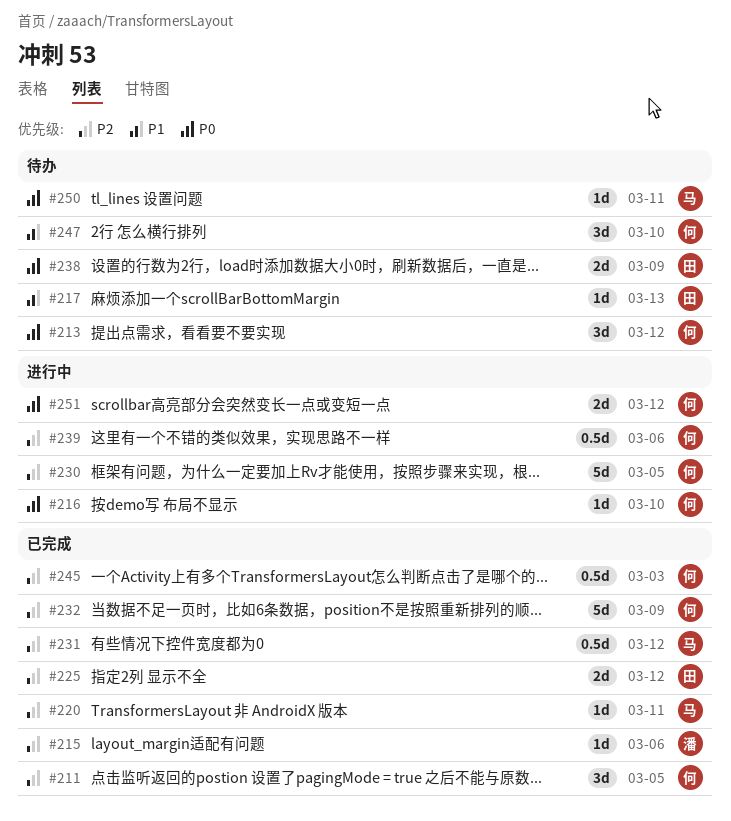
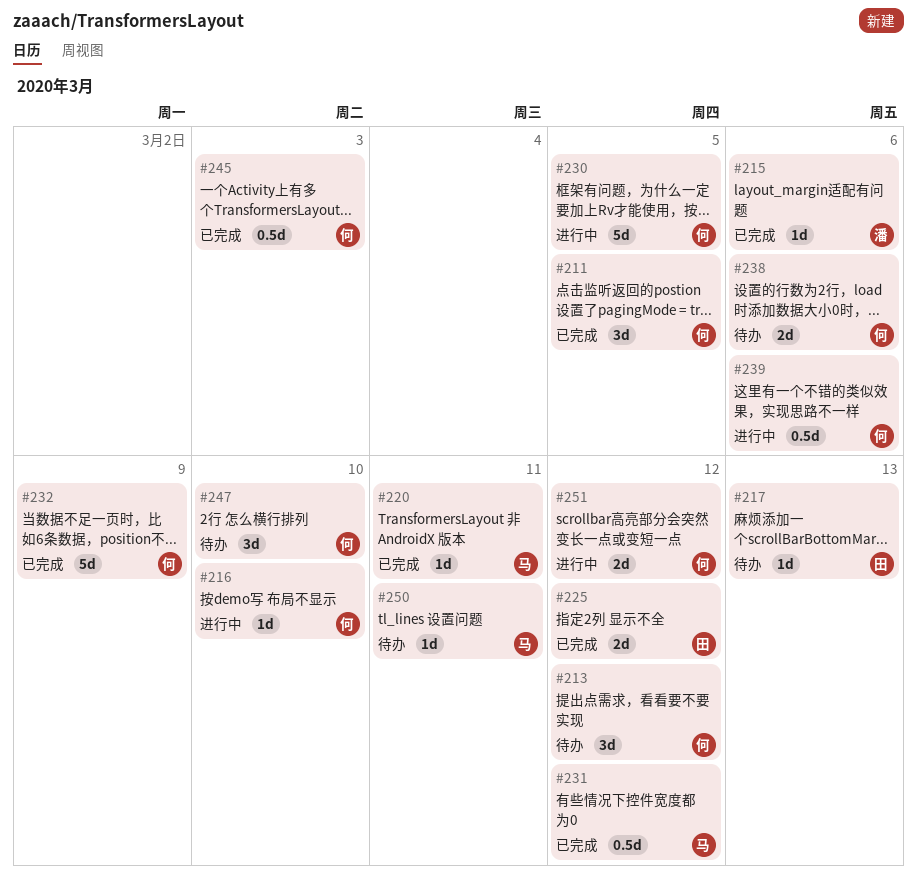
#238, owner: 田 -> 何
#238, due: Mar 9 -> Mar 6

